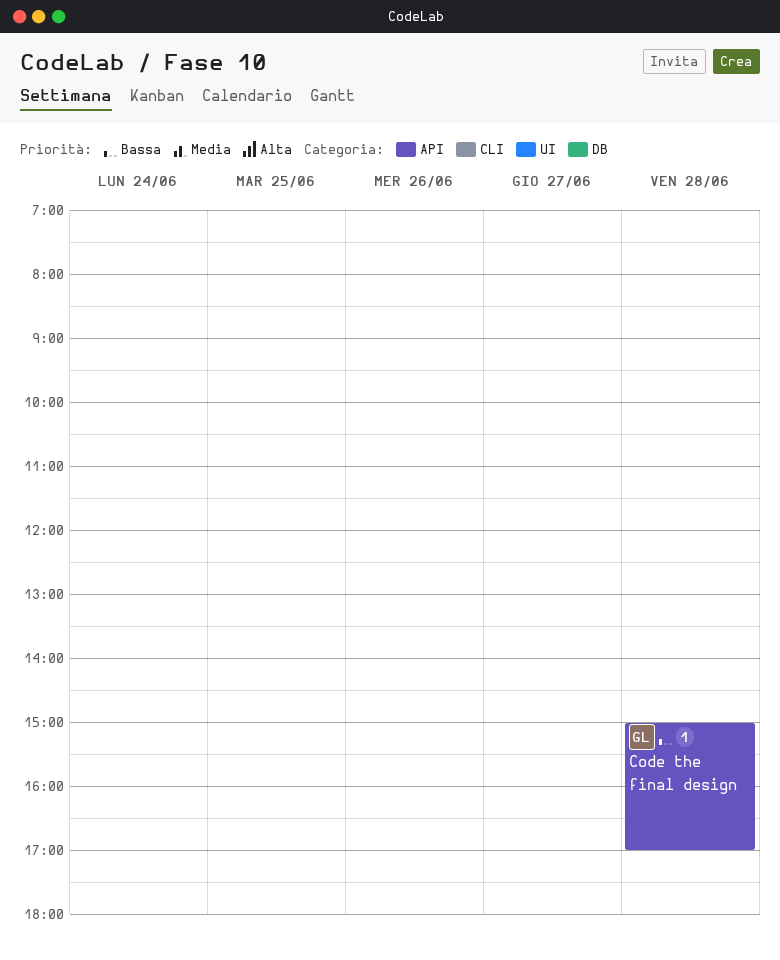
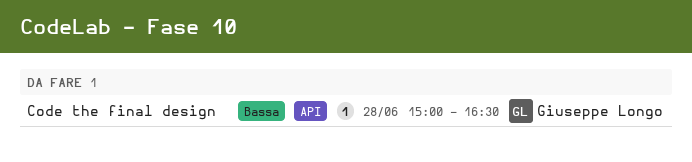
Code the final design, ends: 17:00 -> 16:30

